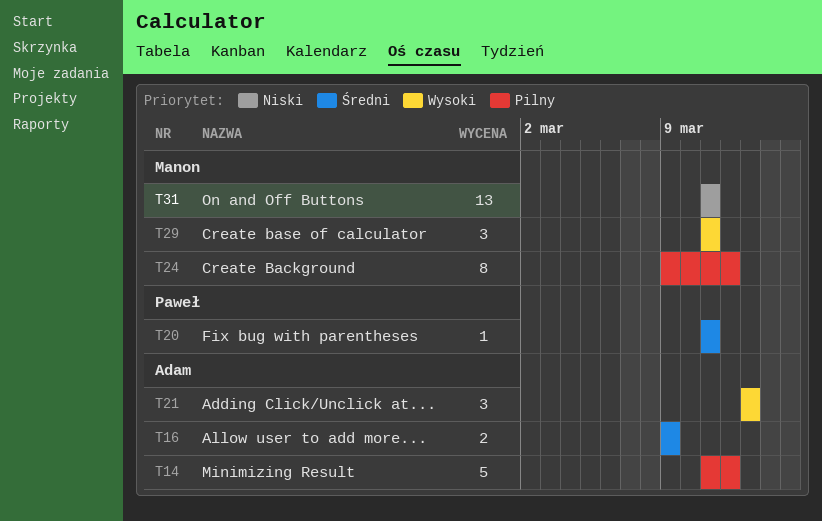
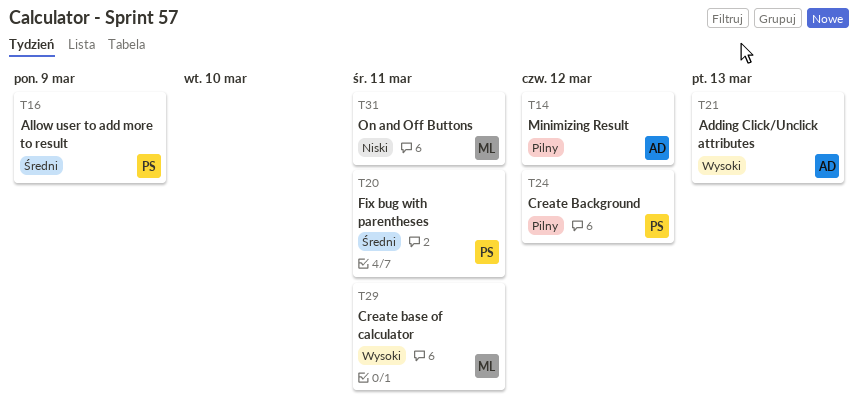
T16, owner: Adam -> Paweł
T24, owner: Manon -> Paweł

